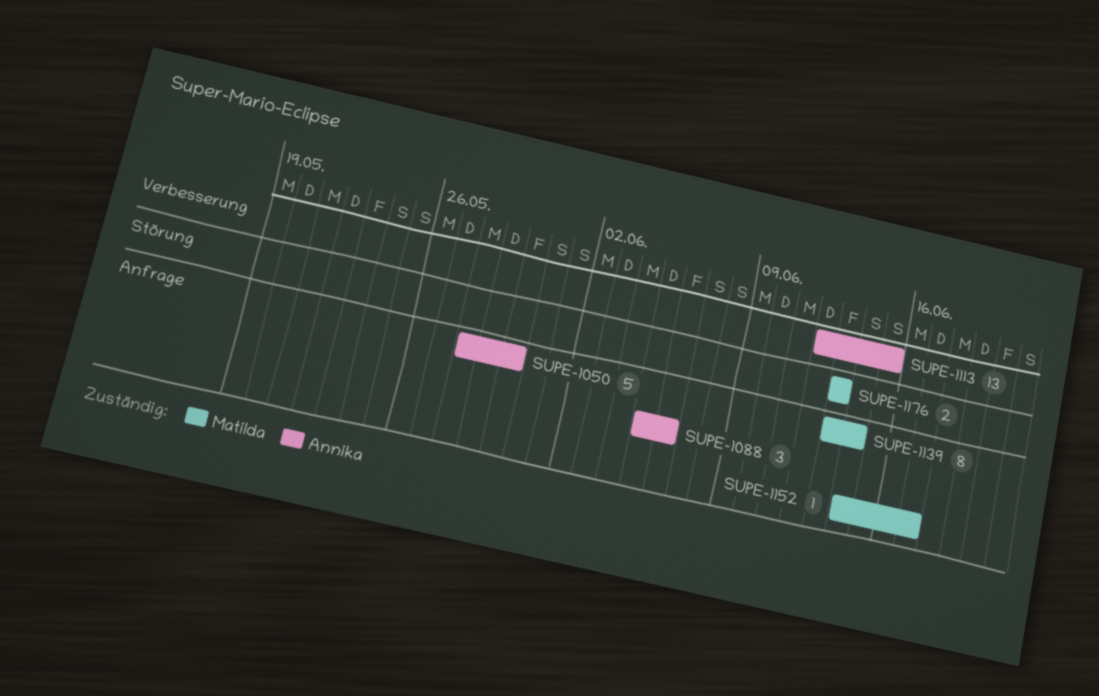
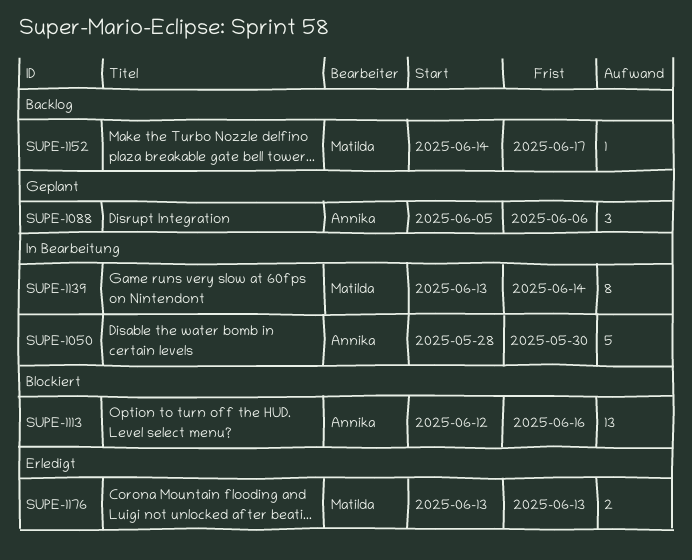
SUPE-1113, due: Jun 15 -> Jun 16

